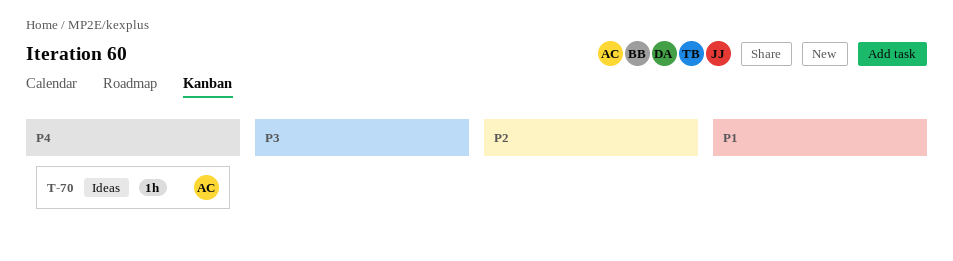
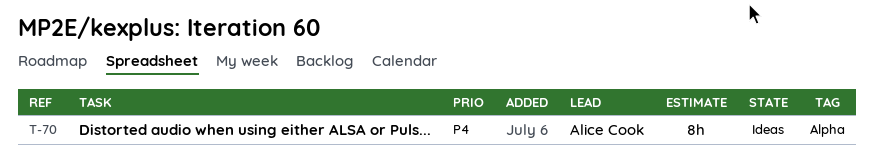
T-70, estimate: 1h -> 8h

